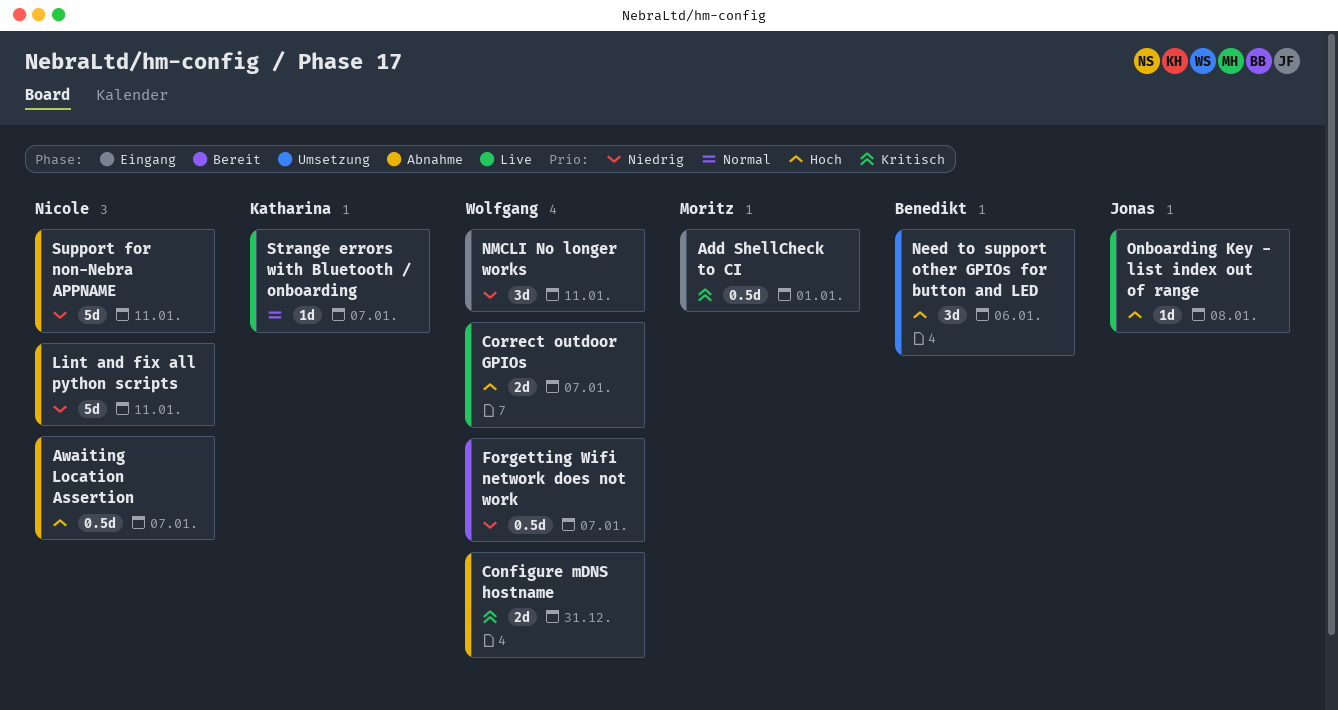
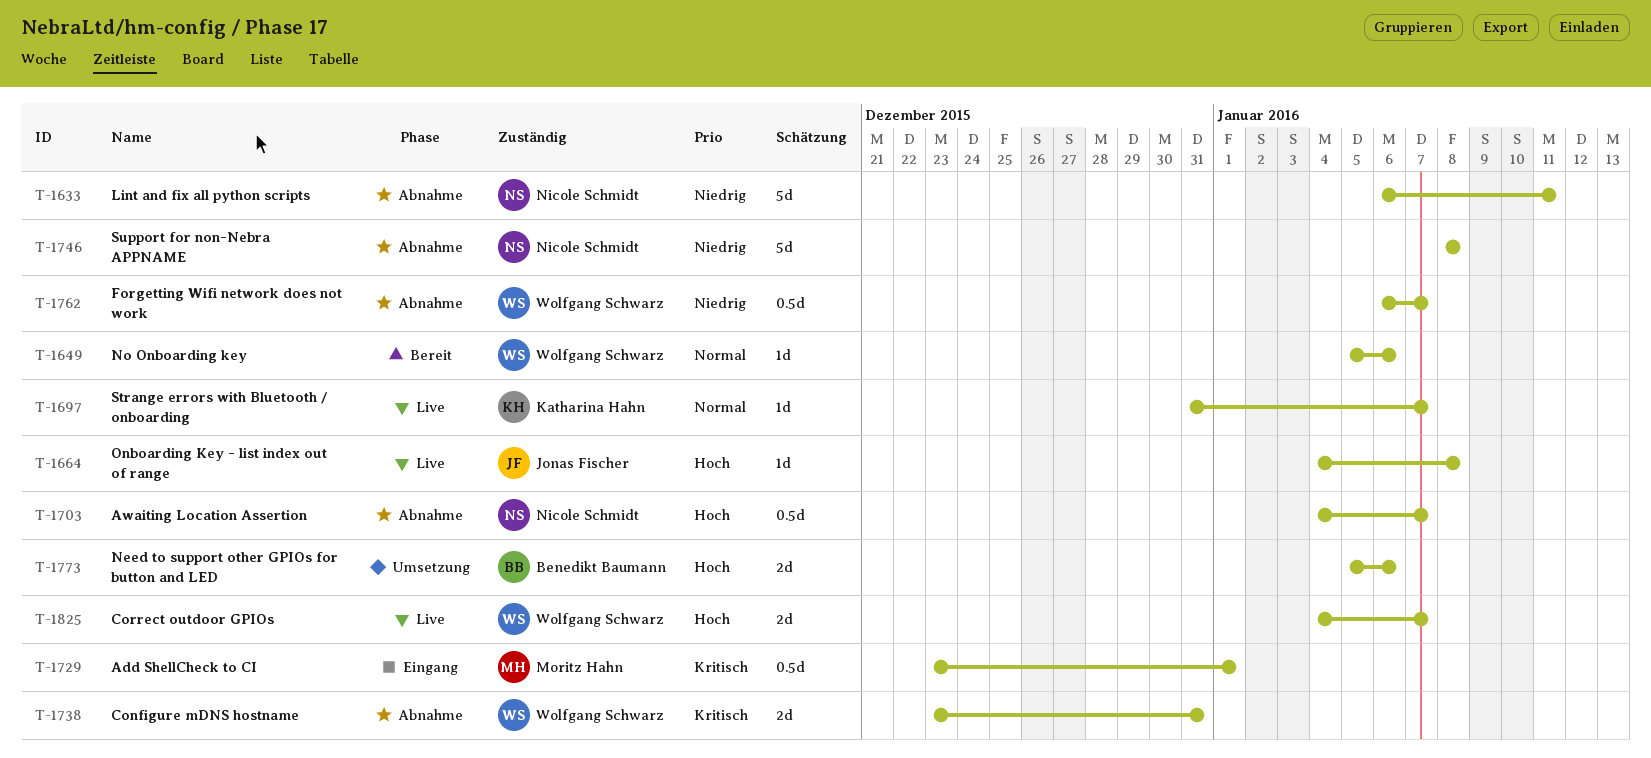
Forgetting Wifi network does not work, status: Bereit -> Abnahme
Need to support other GPIOs for button and LED, estimate: 3d -> 2d
NMCLI No longer works: present -> none
No Onboarding key: none -> present
Support for non-Nebra APPNAME, due: Jan 11 -> Jan 8

